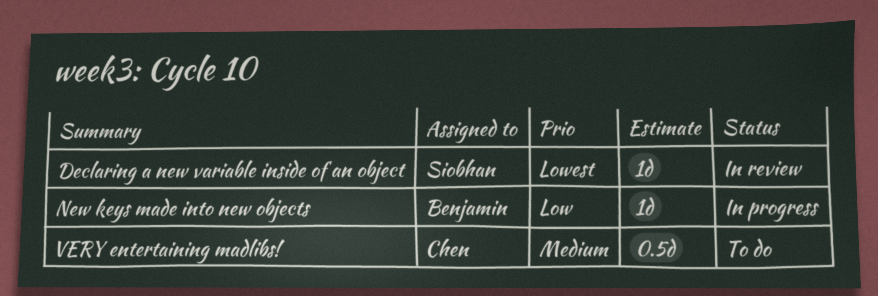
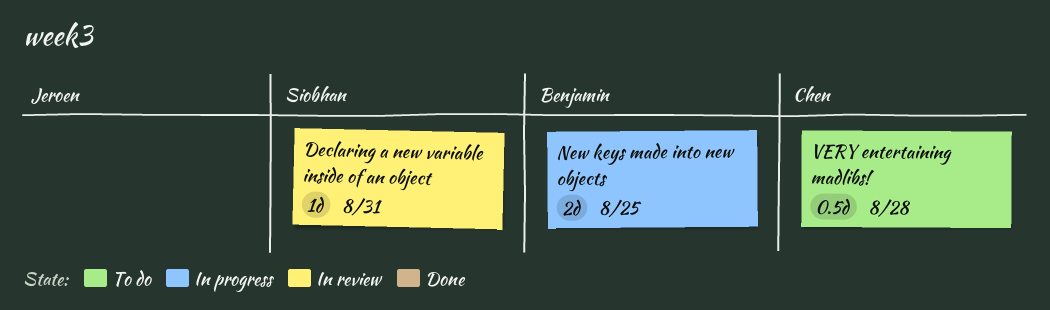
New keys made into new objects, estimate: 1d -> 2d

